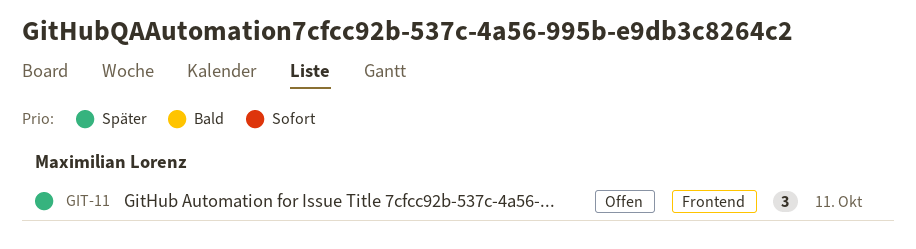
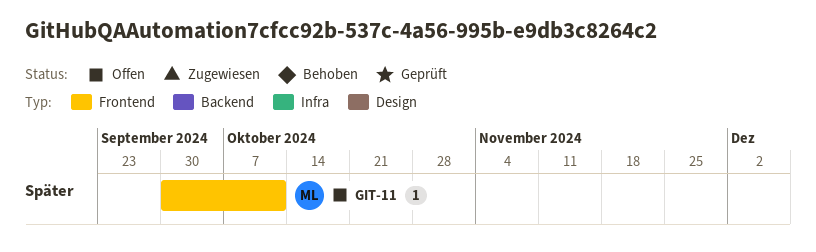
GIT-11, estimate: 3 -> 1

